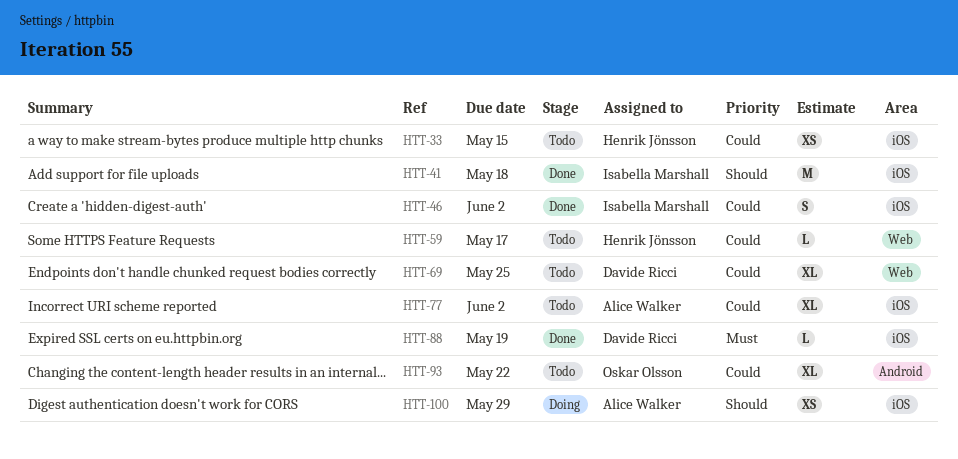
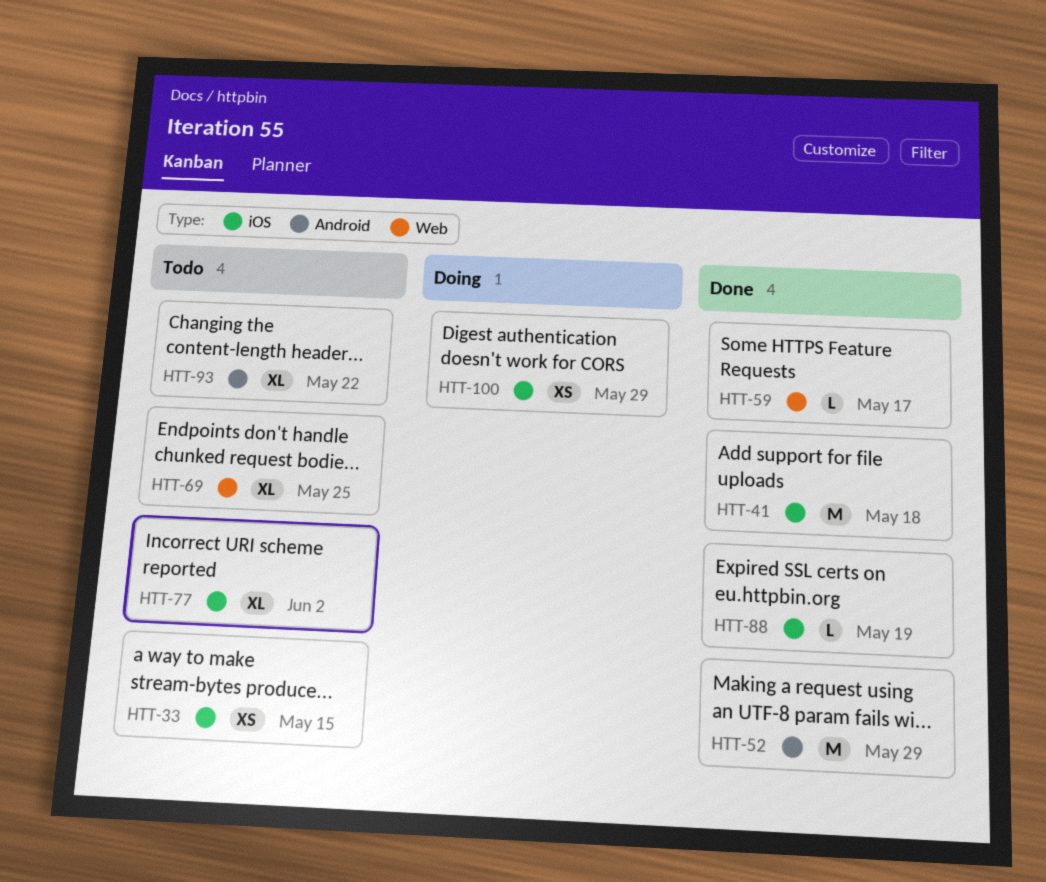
HTT-46: present -> none
HTT-52: none -> present
HTT-59, status: Todo -> Done

